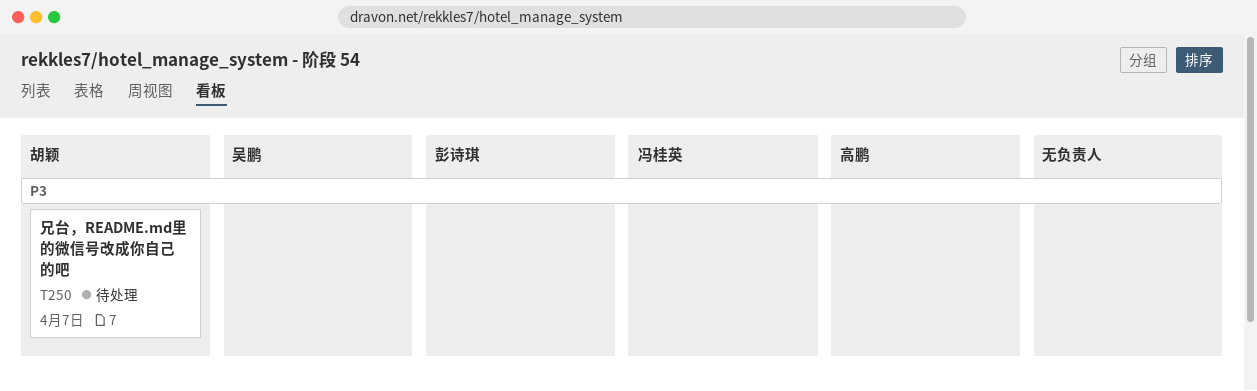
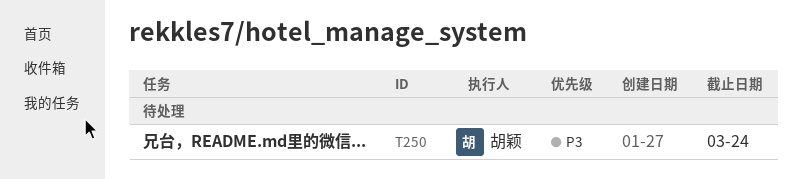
T250, due: Apr 7 -> Mar 24

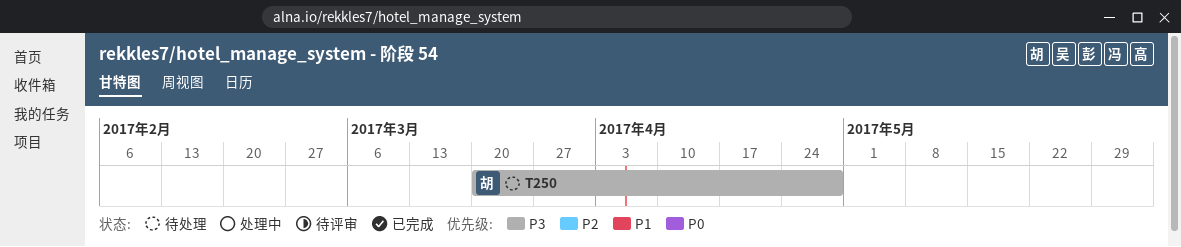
T250, due: Mar 24 -> Apr 28

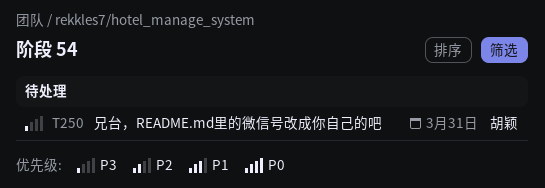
T250, due: Apr 28 -> Mar 31

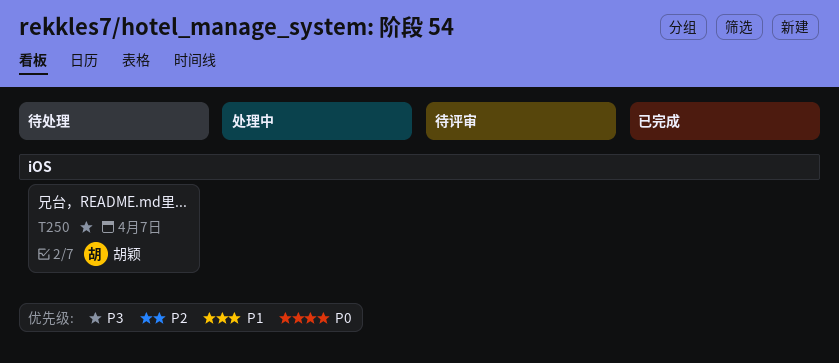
T250, due: Mar 31 -> Apr 7

